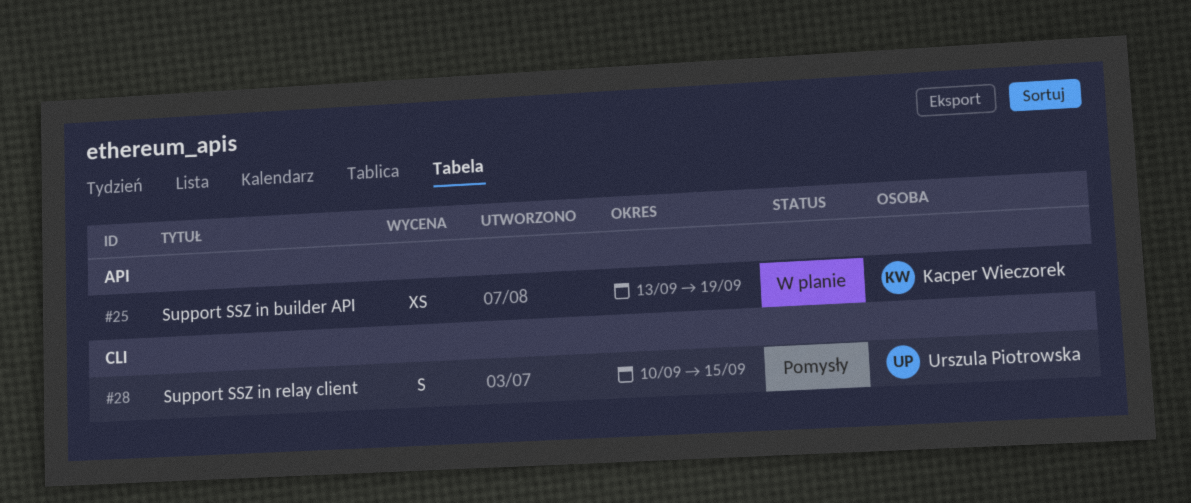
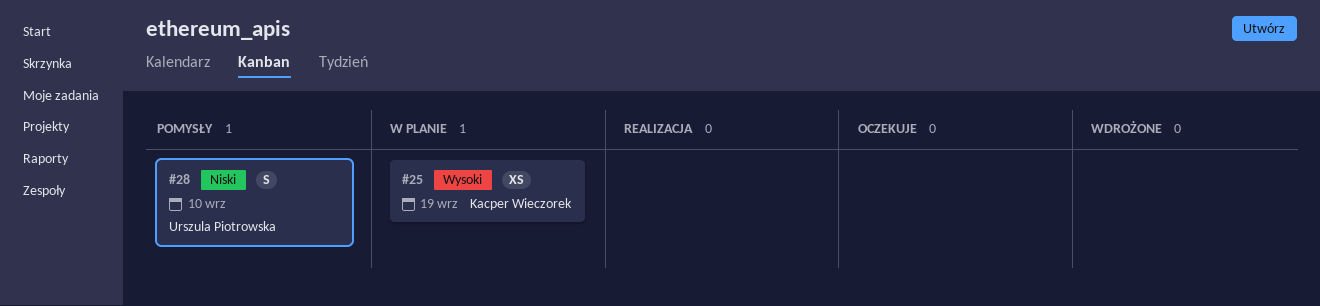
#28, due: Sep 15 -> Sep 10

